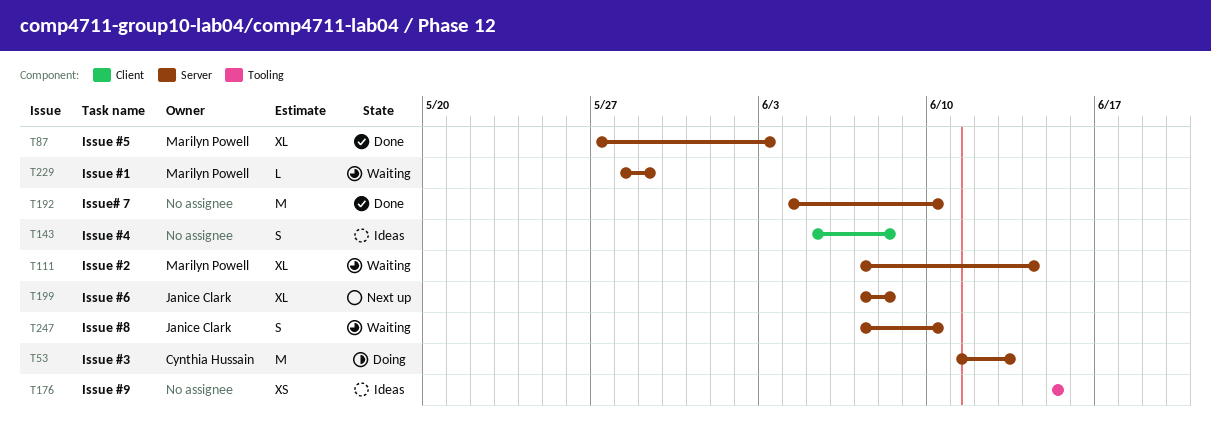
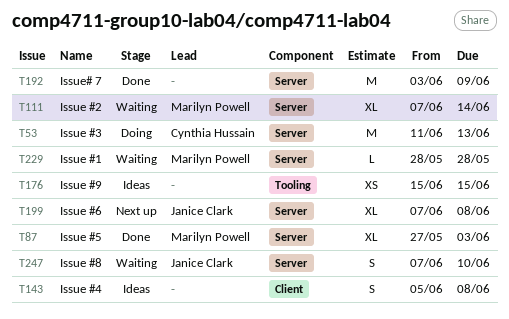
T192, start: Jun 4 -> Jun 3
T192, due: Jun 10 -> Jun 9
T229, due: May 29 -> May 28

